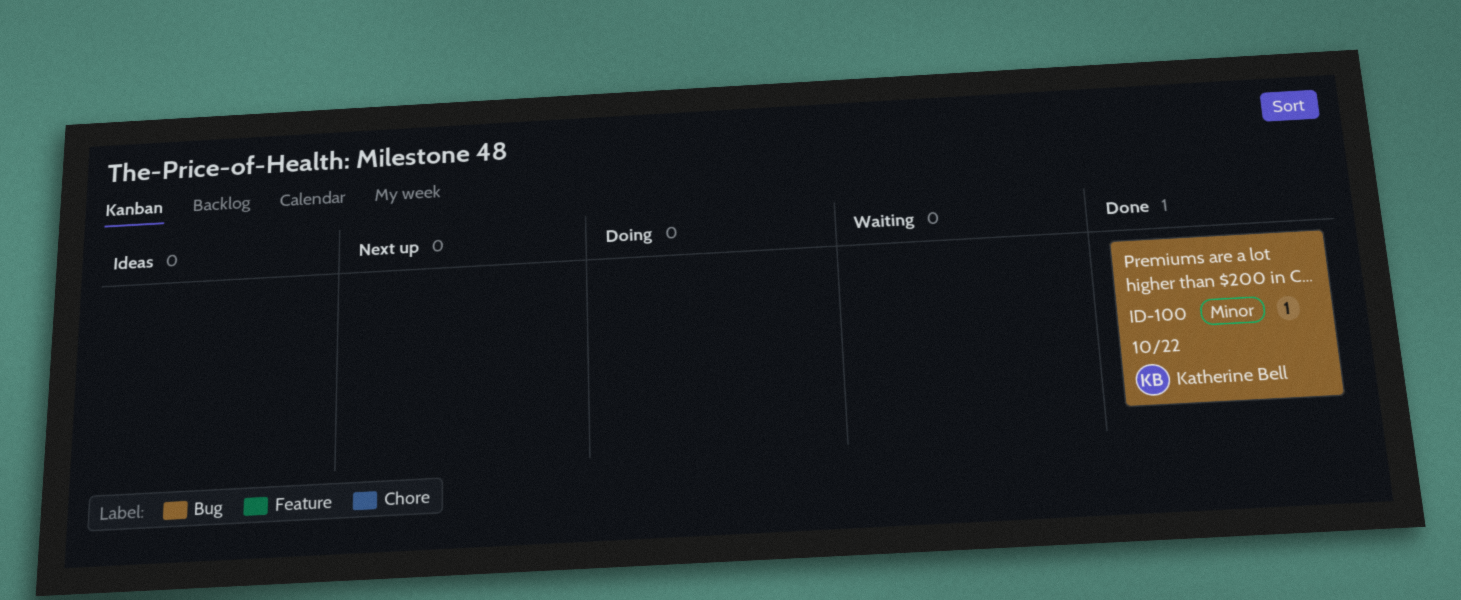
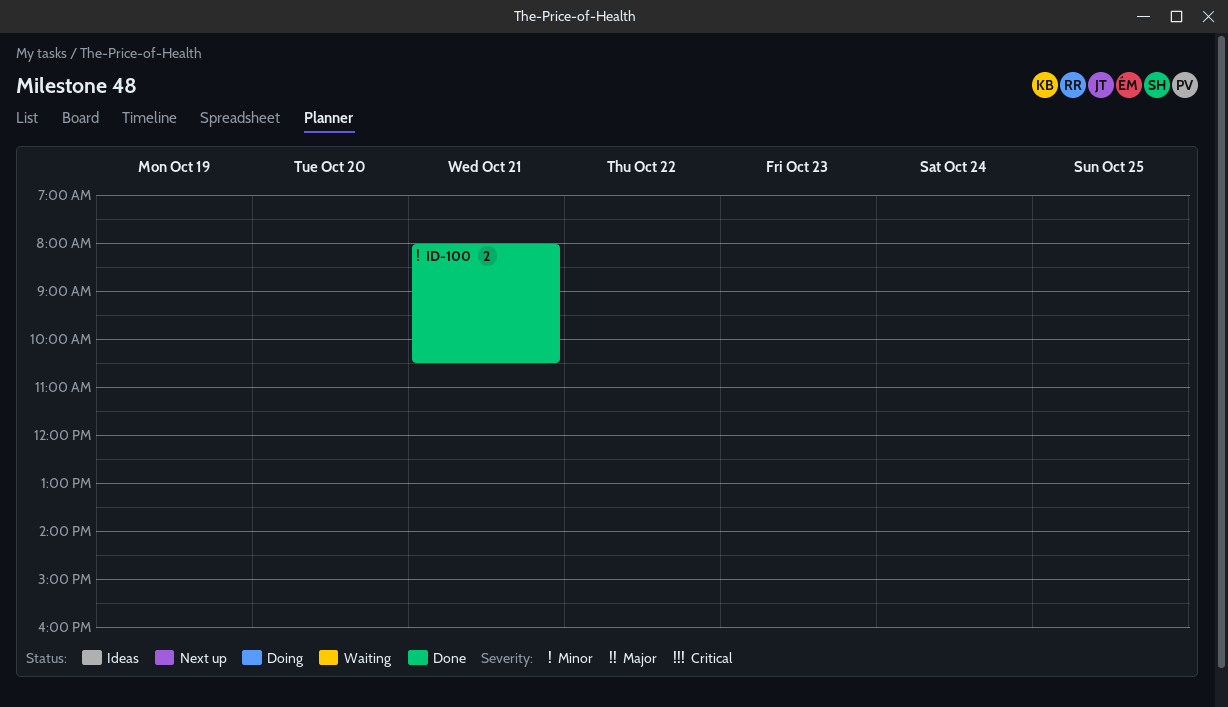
ID-100, estimate: 1 -> 2
ID-100, day: Oct 22 -> Oct 21

